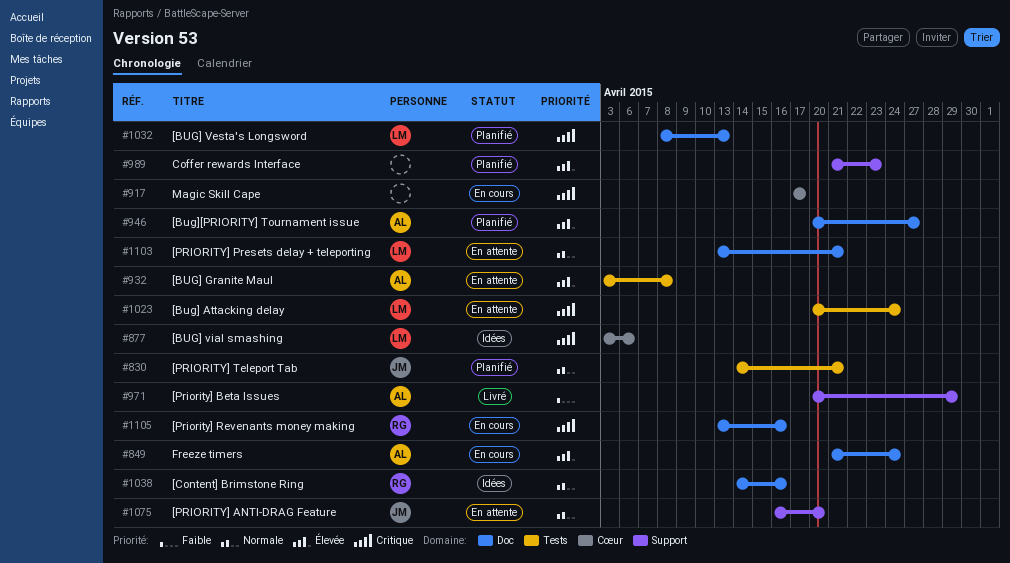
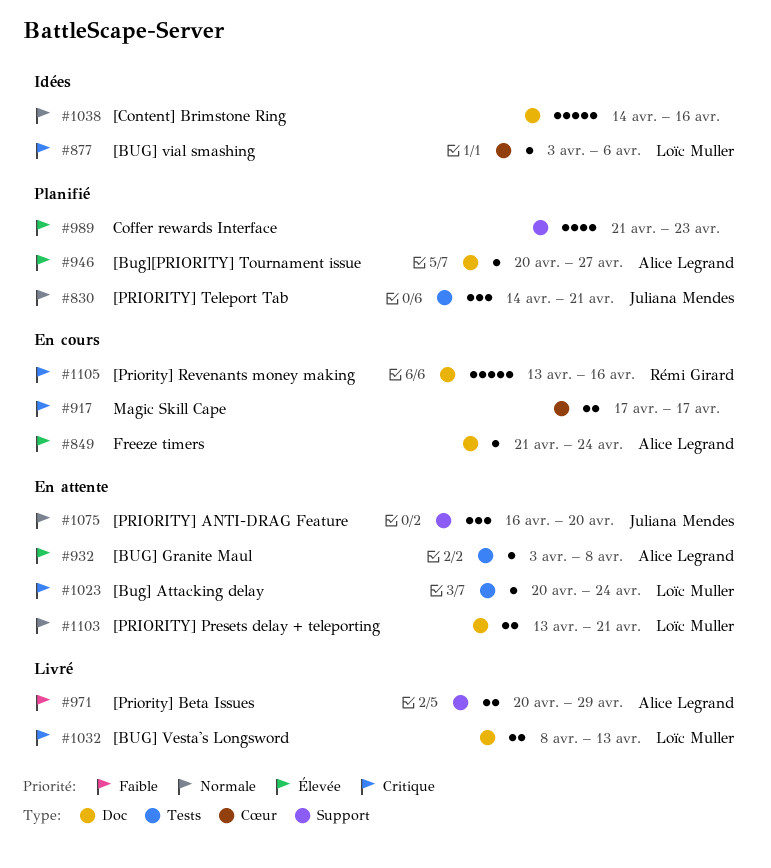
#1032, status: Planifié -> Livré
#1038, owner: Rémi Girard -> none

